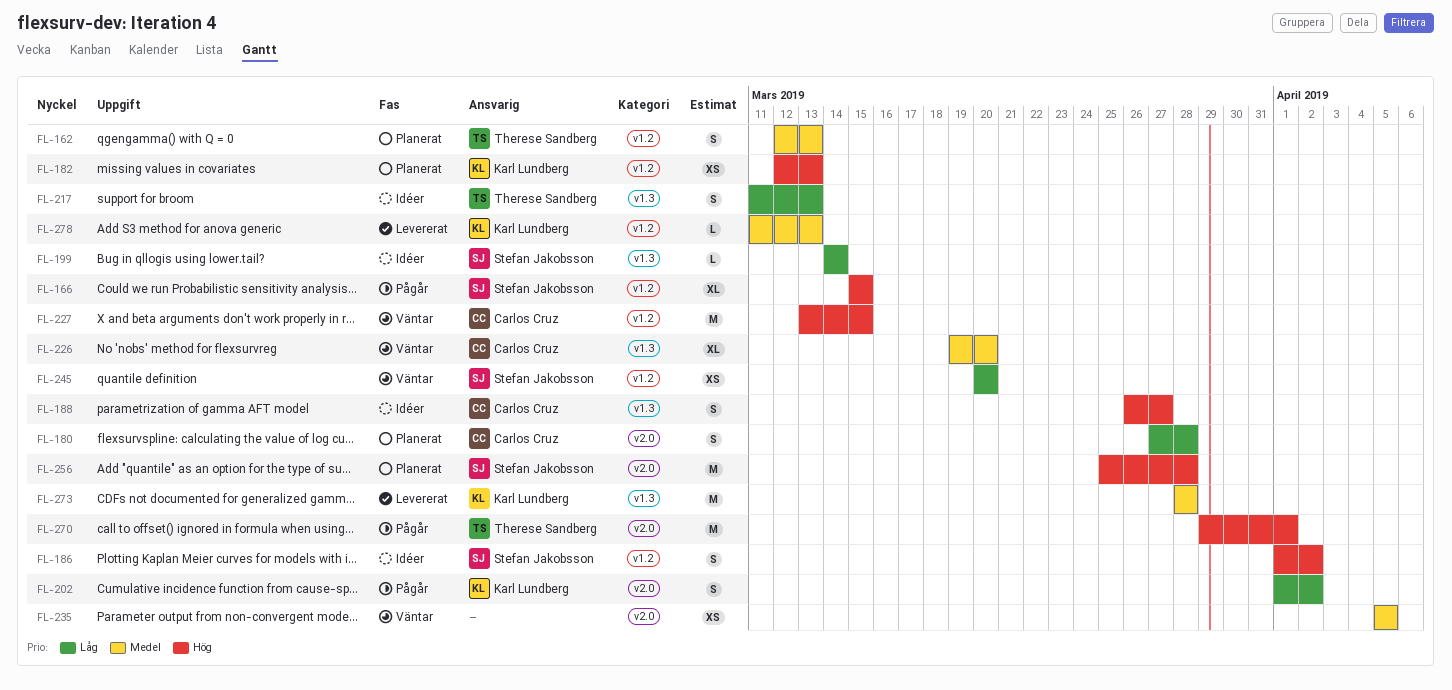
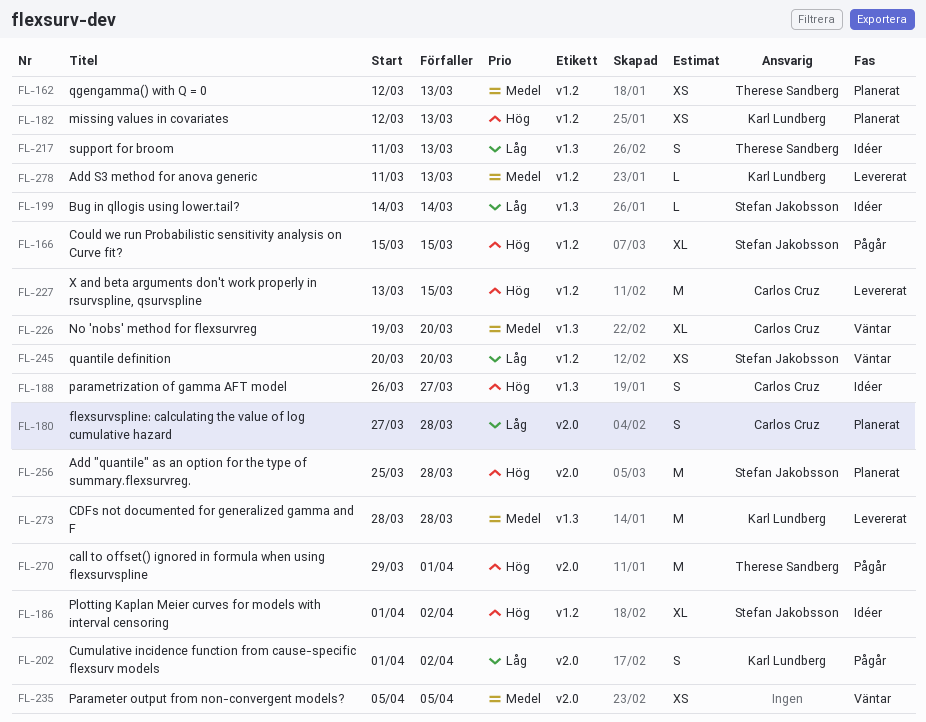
FL-162, estimate: S -> XS
FL-186, estimate: S -> XL
FL-227, status: Väntar -> Levererat

